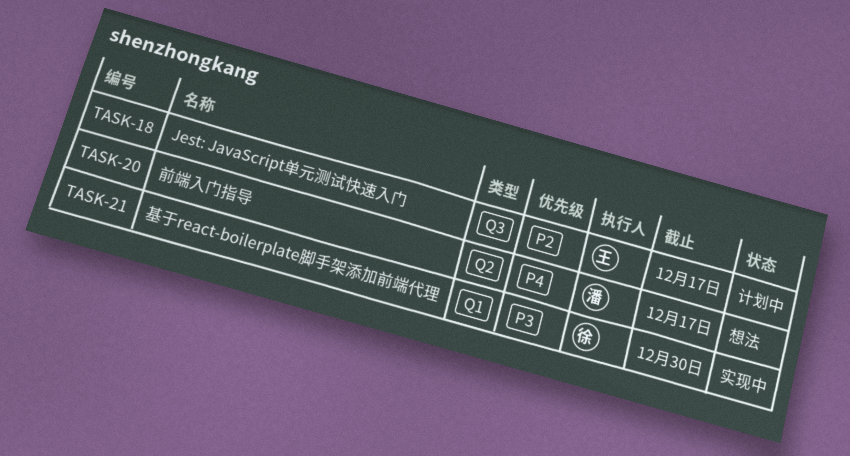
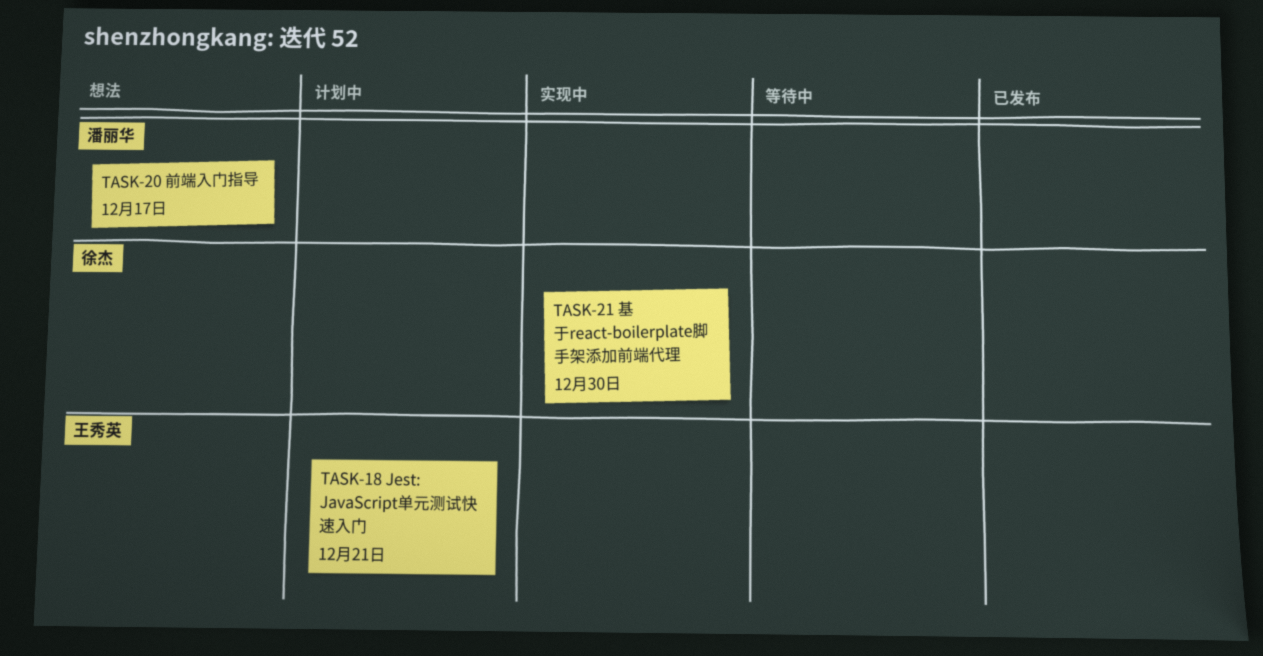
TASK-18, due: Dec 17 -> Dec 21

